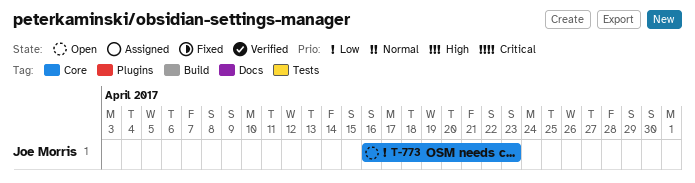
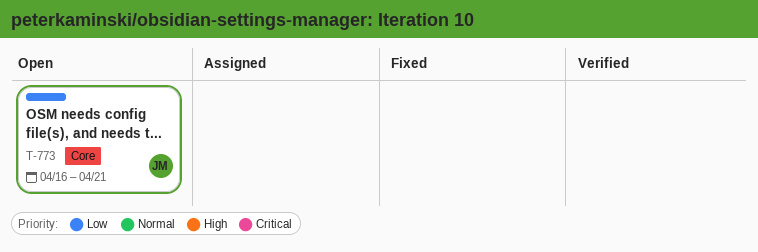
T-773, due: Apr 23 -> Apr 21

